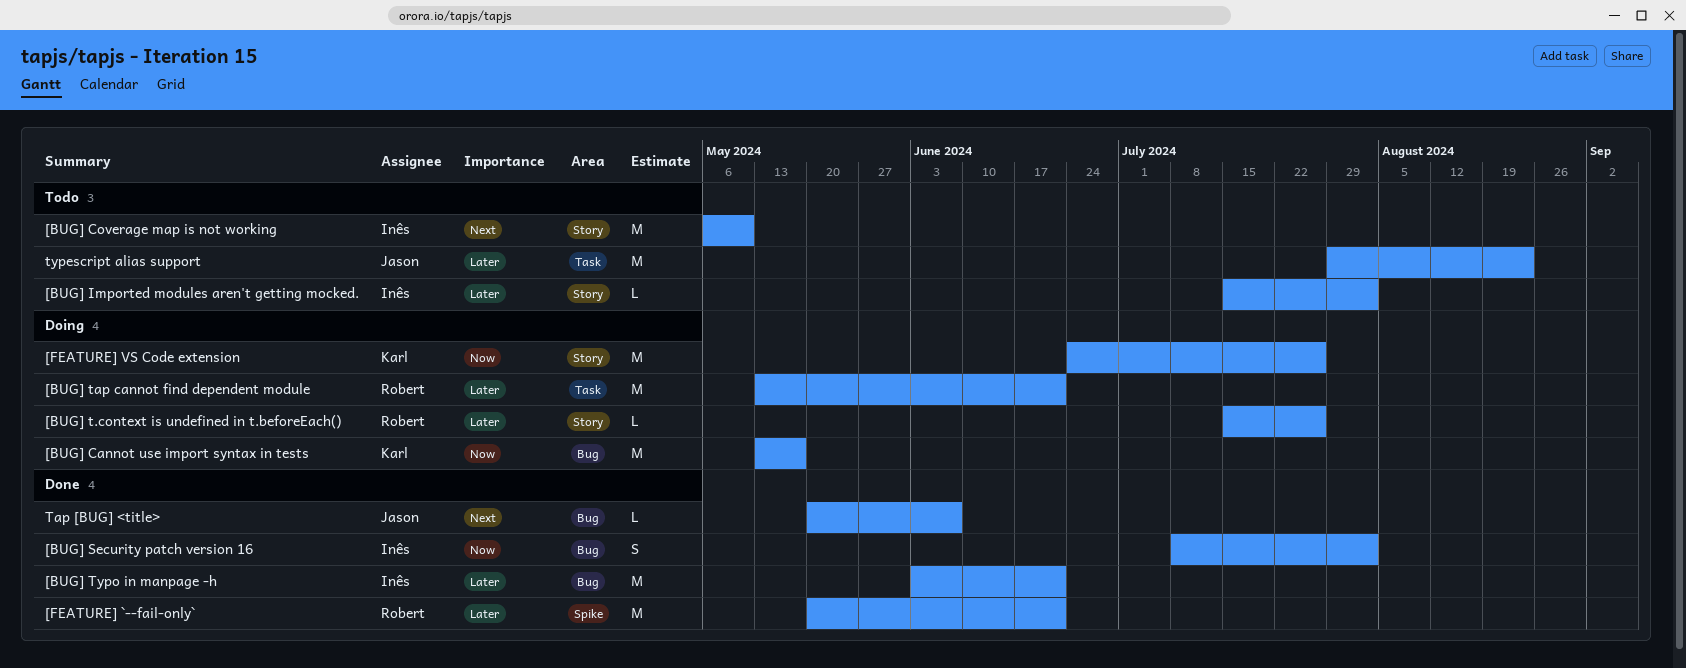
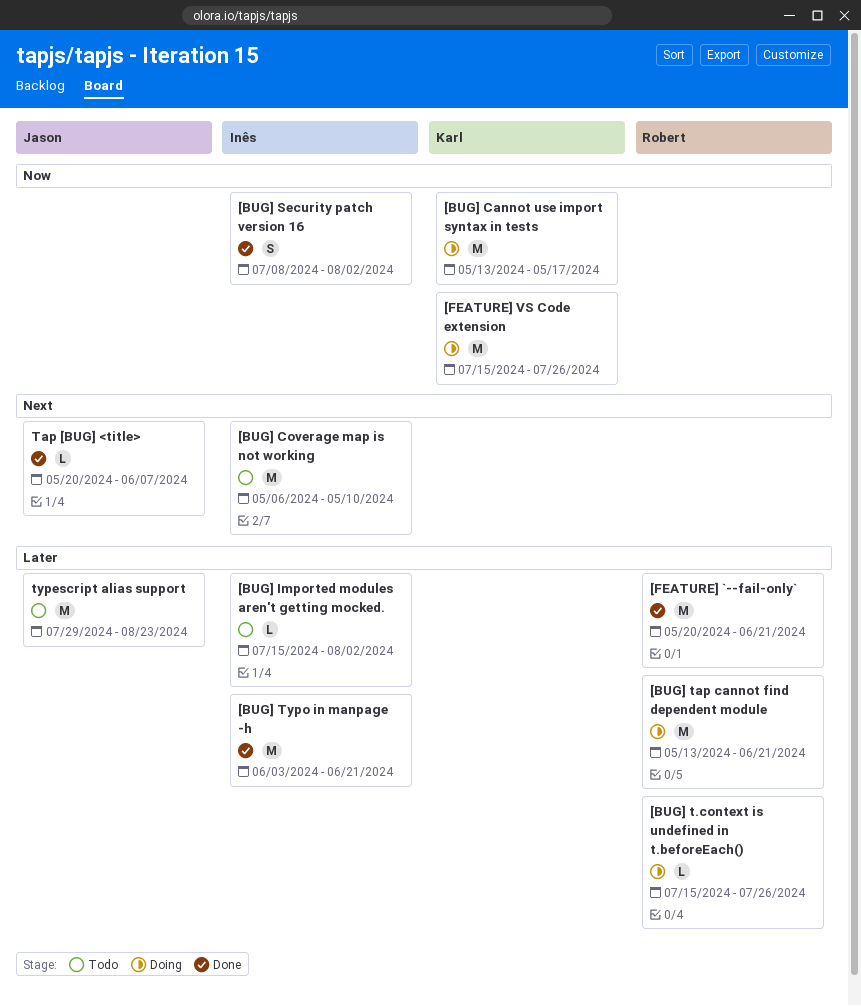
[FEATURE] VS Code extension, start: Jun 24 -> Jul 15

